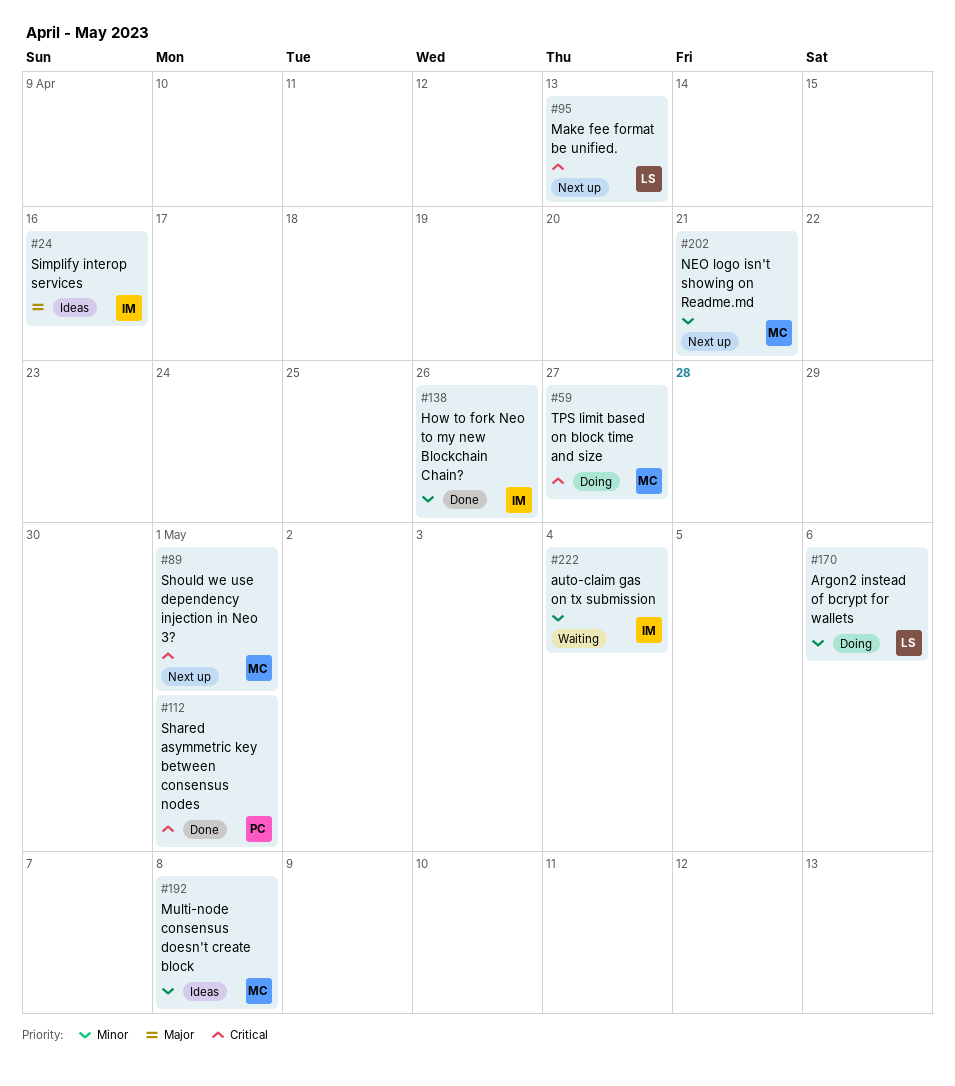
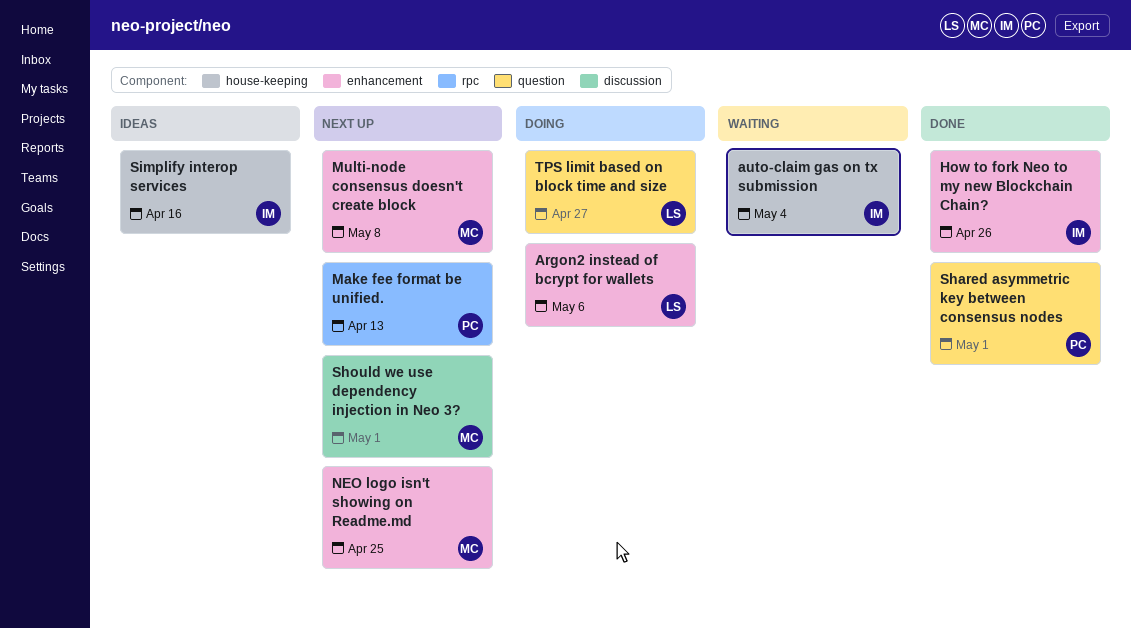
Make fee format be unified., owner: LS -> PC
Multi-node consensus doesn't create block, status: Ideas -> Next up
NEO logo isn't showing on Readme.md, due: Apr 21 -> Apr 25
TPS limit based on block time and size, owner: MC -> LS

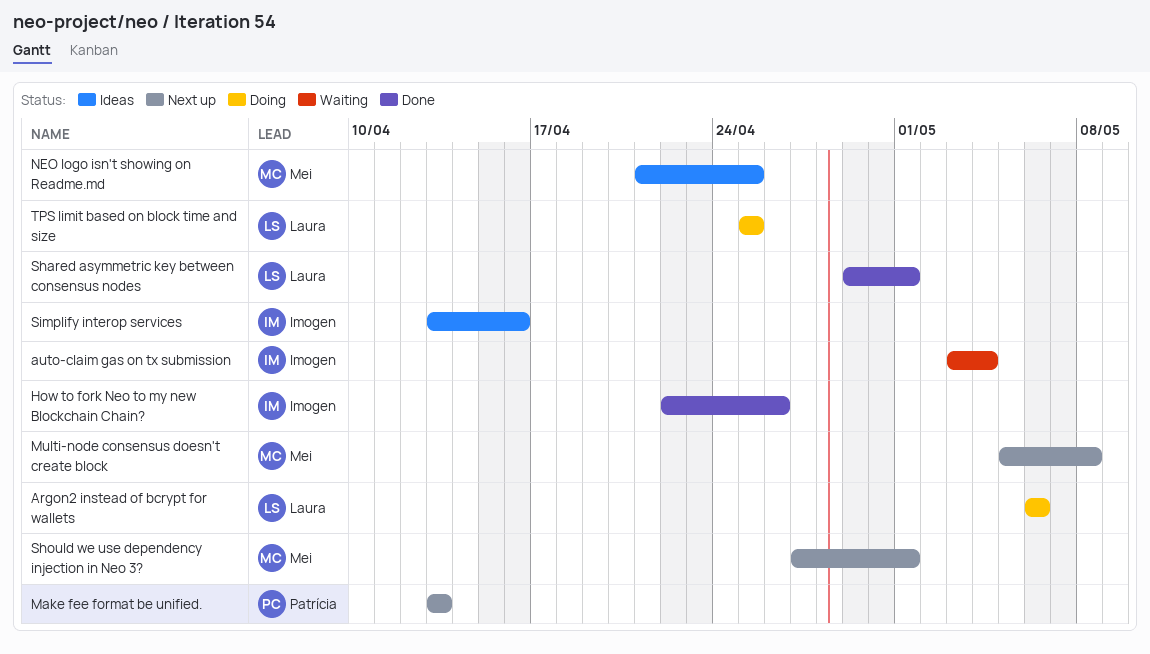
NEO logo isn't showing on Readme.md, status: Next up -> Ideas
Shared asymmetric key between consensus nodes, owner: Patrícia -> Laura
TPS limit based on block time and size, due: Apr 27 -> Apr 25

